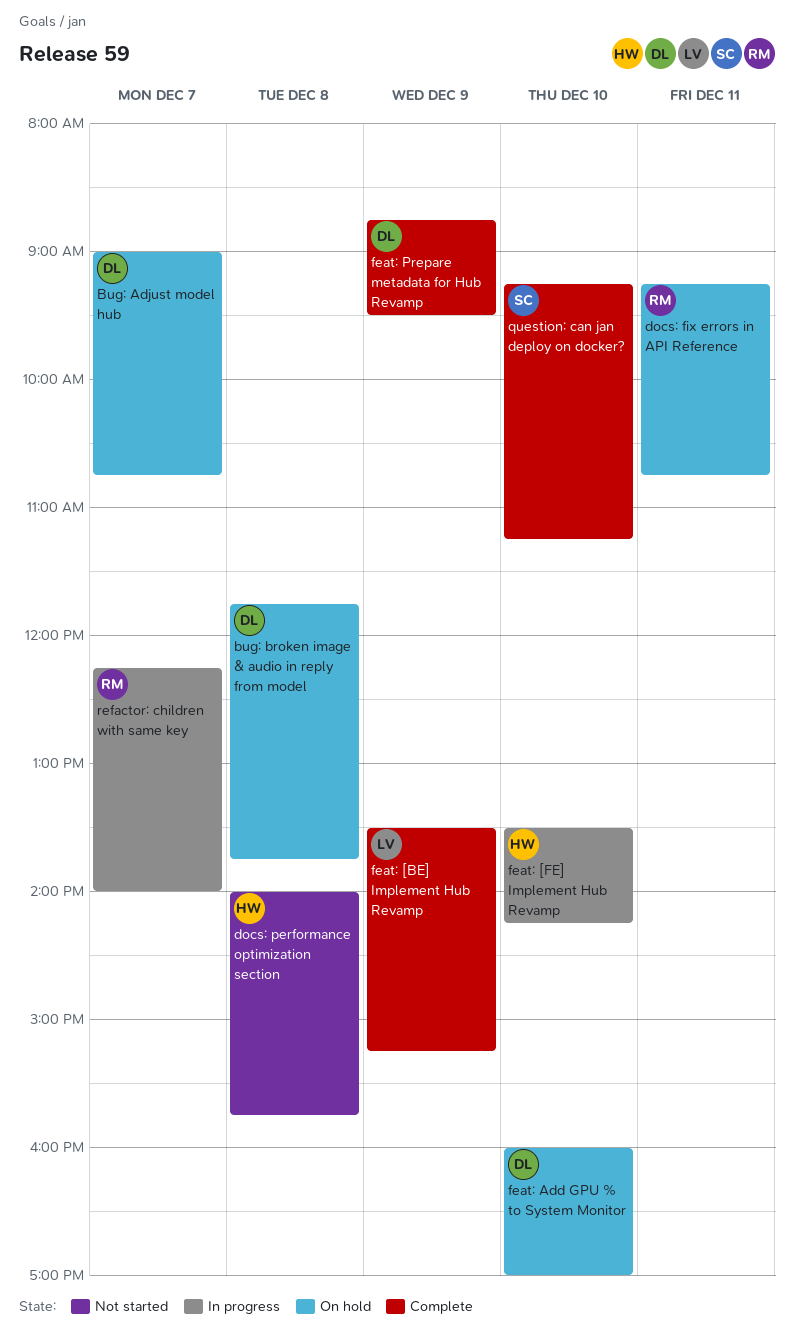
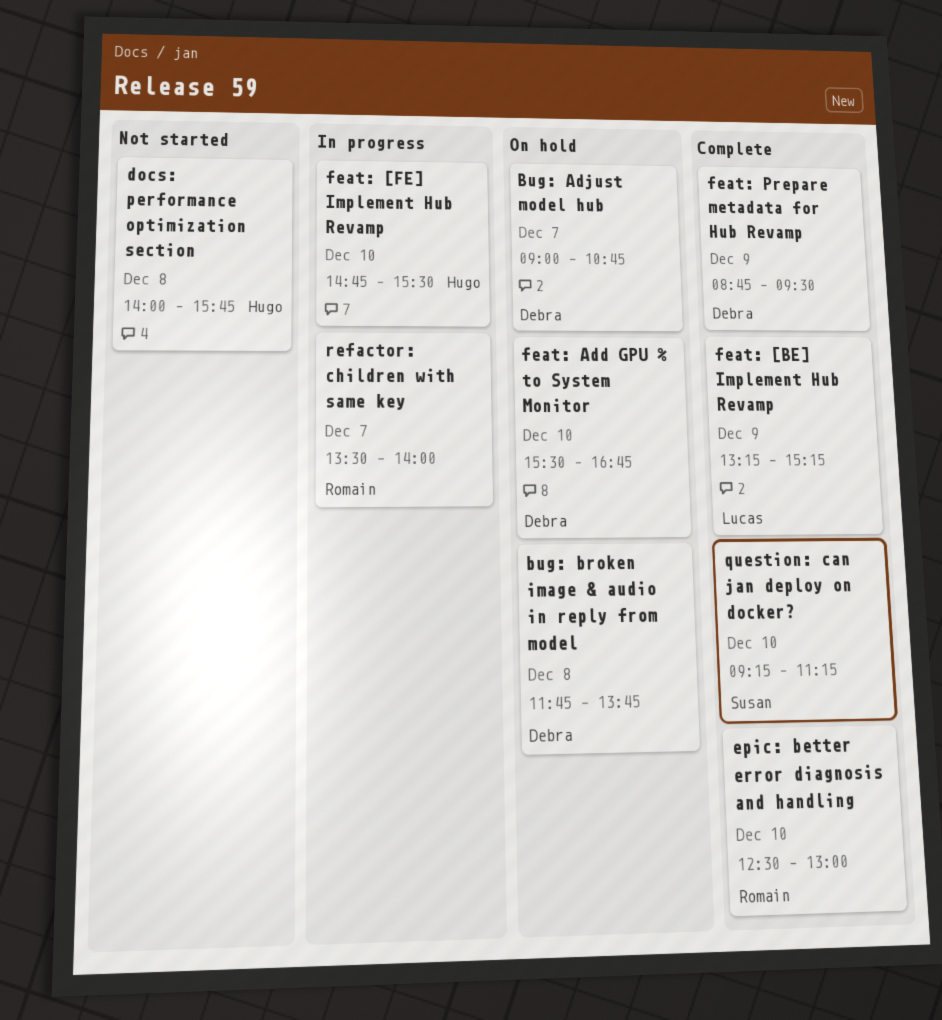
docs: fix errors in API Reference: present -> none
epic: better error diagnosis and handling: none -> present
feat: [BE] Implement Hub Revamp, begins: 13:30 -> 13:15
feat: [FE] Implement Hub Revamp, begins: 13:30 -> 14:45
feat: [FE] Implement Hub Revamp, ends: 14:15 -> 15:30
feat: Add GPU % to System Monitor, begins: 16:00 -> 15:30
feat: Add GPU % to System Monitor, ends: 17:00 -> 16:45
refactor: children with same key, begins: 12:15 -> 13:30

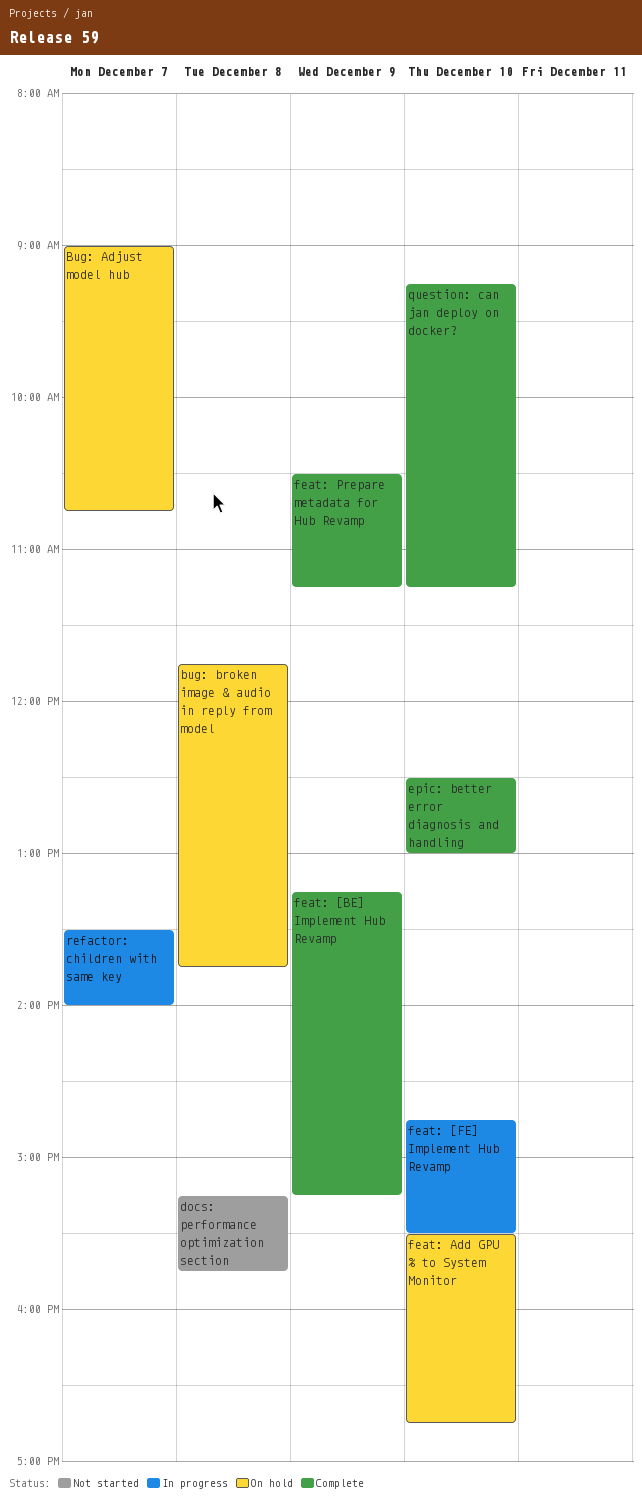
docs: performance optimization section, begins: 14:00 -> 15:15
feat: Prepare metadata for Hub Revamp, begins: 08:45 -> 10:30
feat: Prepare metadata for Hub Revamp, ends: 09:30 -> 11:15

